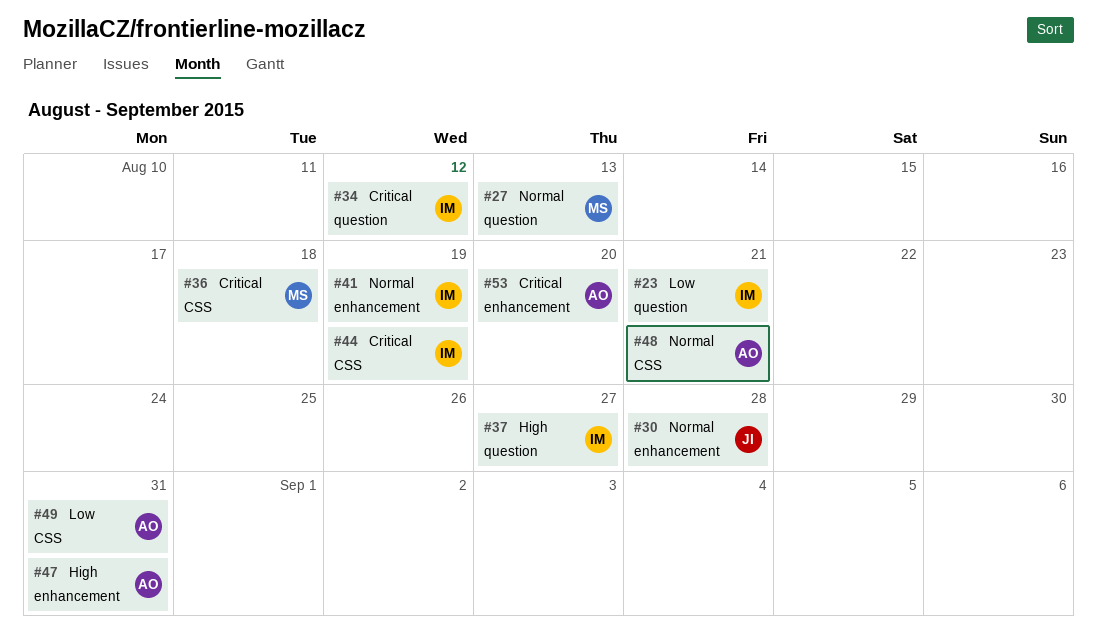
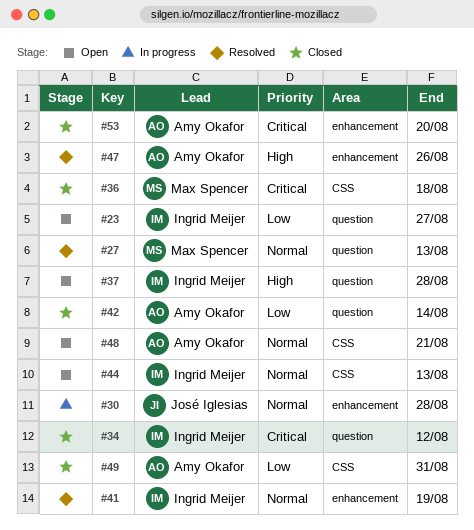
#23, due: Aug 21 -> Aug 27
#37, due: Aug 27 -> Aug 28
#42: none -> present
#44, priority: Critical -> Normal
#44, due: Aug 19 -> Aug 13
#47, due: Aug 31 -> Aug 26

